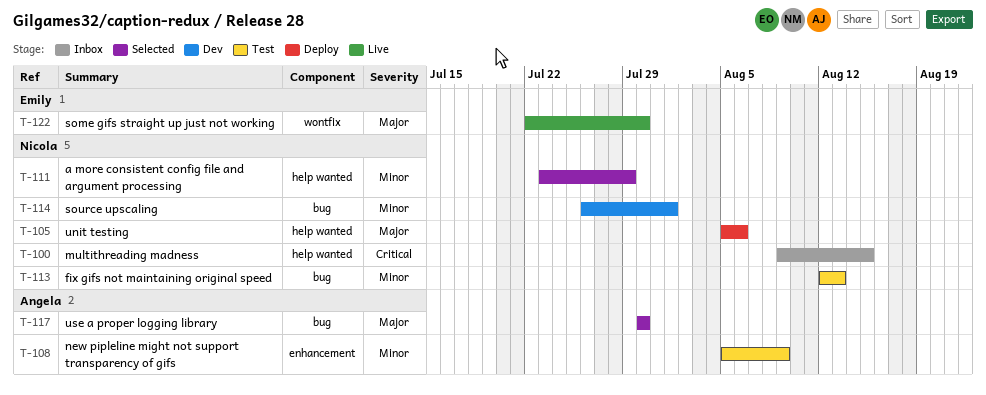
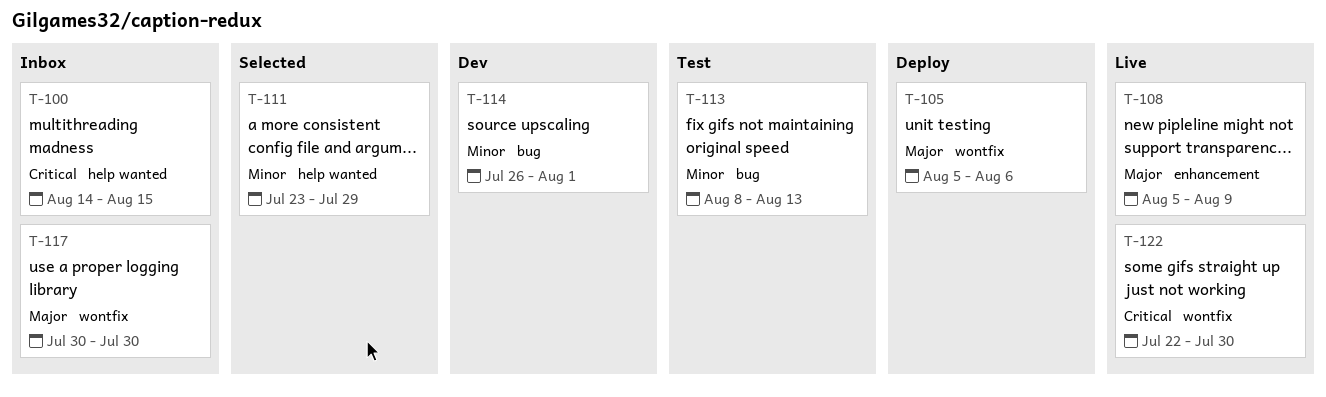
T-100, start: Aug 9 -> Aug 14
T-105, label: help wanted -> wontfix
T-108, status: Test -> Live
T-108, priority: Minor -> Major
T-113, start: Aug 12 -> Aug 8
T-117, status: Selected -> Inbox
T-117, label: bug -> wontfix
T-122, priority: Major -> Critical

